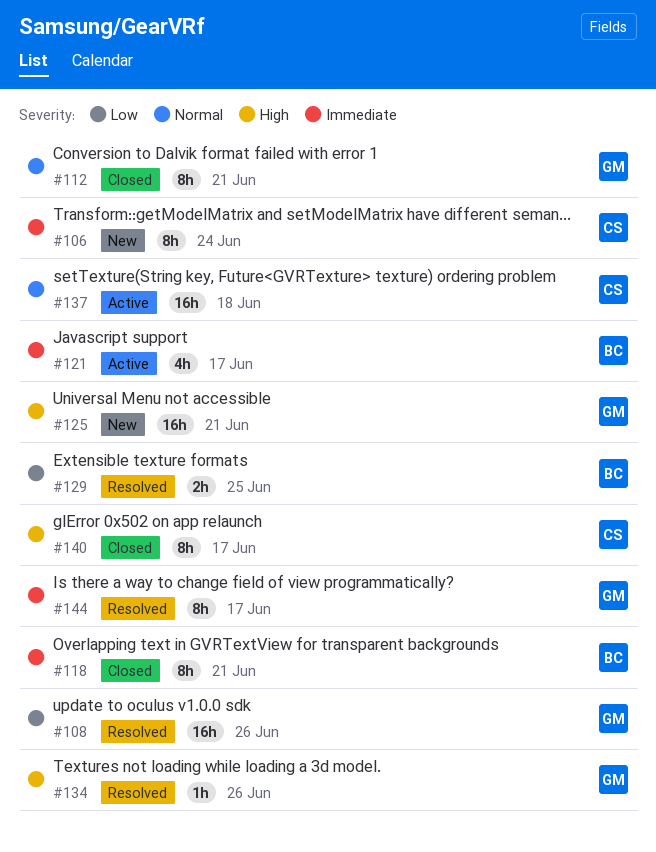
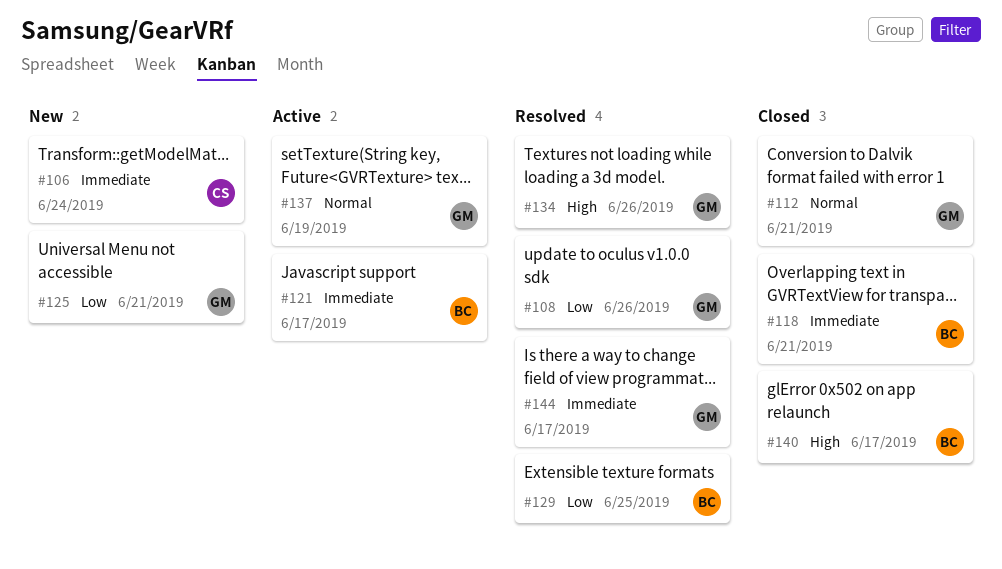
#125, priority: High -> Low
#137, owner: CS -> GM
#137, due: Jun 18 -> Jun 19
#140, owner: CS -> BC

